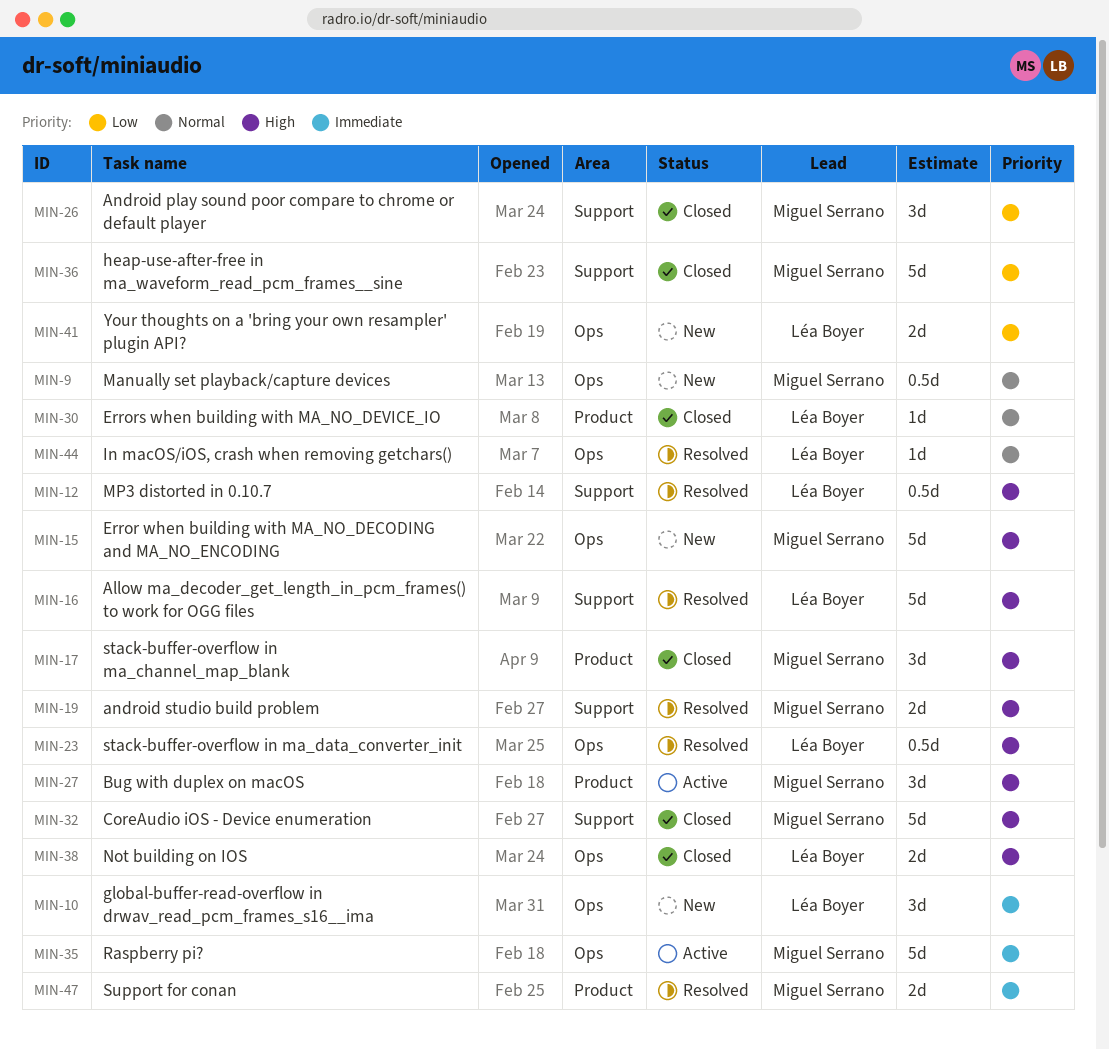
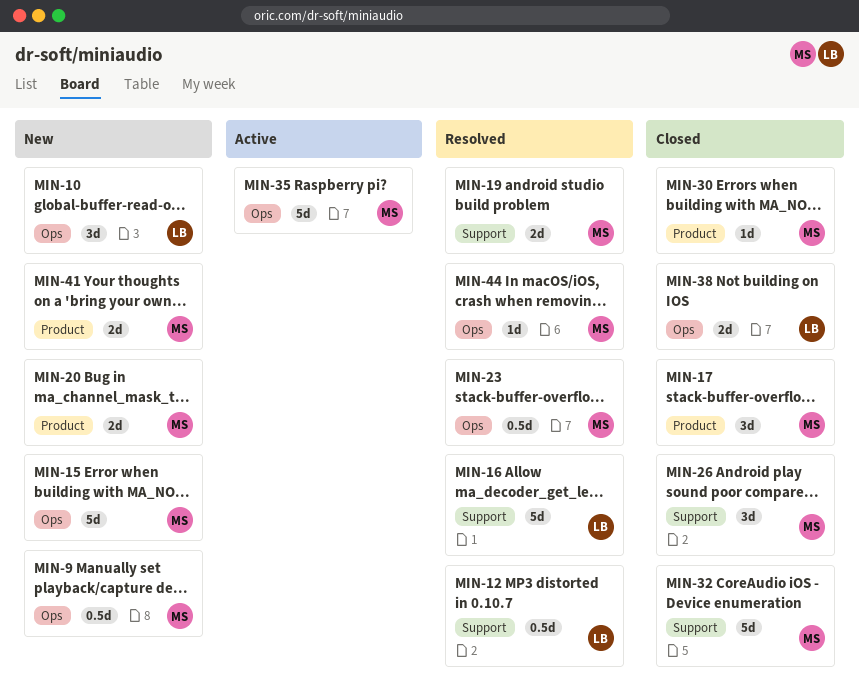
MIN-20: none -> present
MIN-23, owner: Léa Boyer -> Miguel Serrano
MIN-27: present -> none
MIN-30, owner: Léa Boyer -> Miguel Serrano
MIN-36: present -> none
MIN-41, owner: Léa Boyer -> Miguel Serrano
MIN-41, label: Ops -> Product
MIN-44, owner: Léa Boyer -> Miguel Serrano
MIN-47: present -> none

